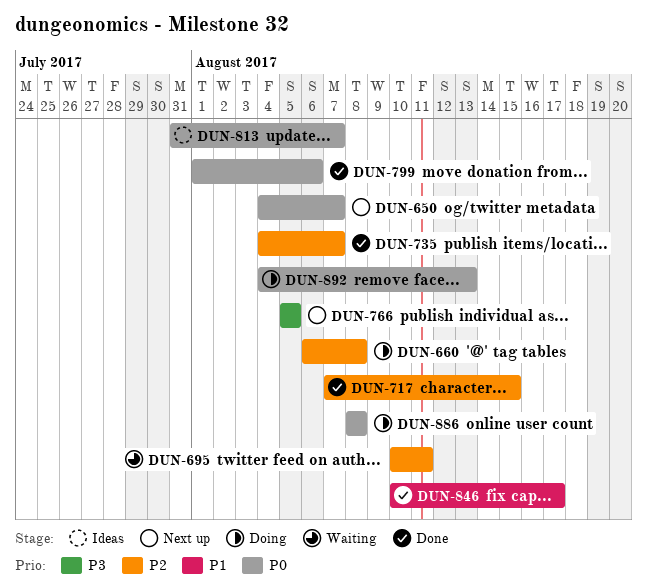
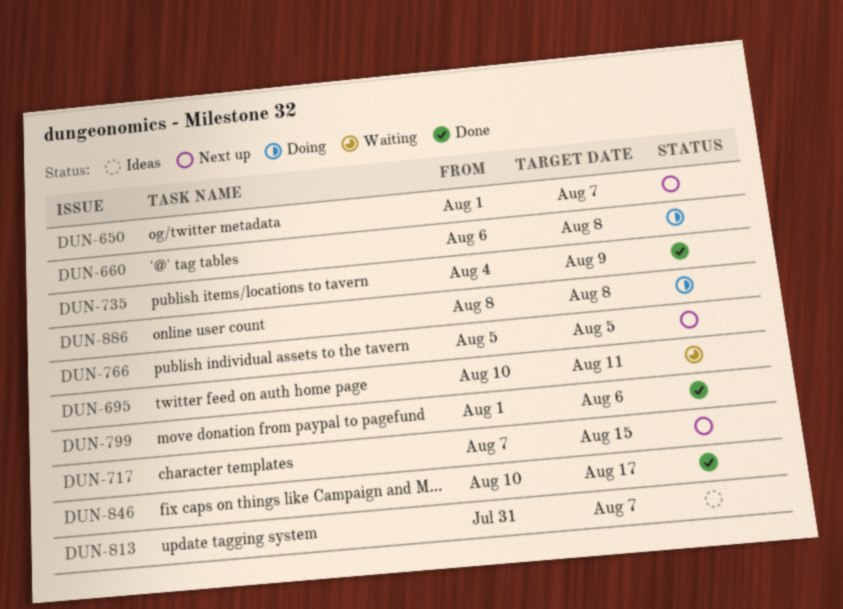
DUN-650, start: Aug 4 -> Aug 1
DUN-717, status: Done -> Next up
DUN-735, due: Aug 7 -> Aug 9
DUN-892: present -> none

